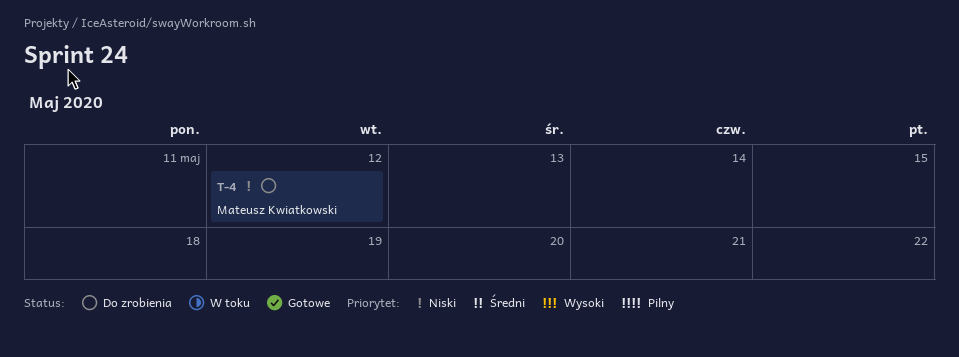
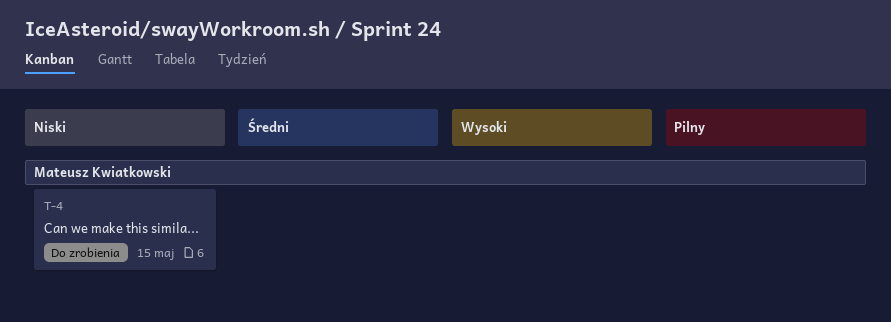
T-4, due: May 12 -> May 15

